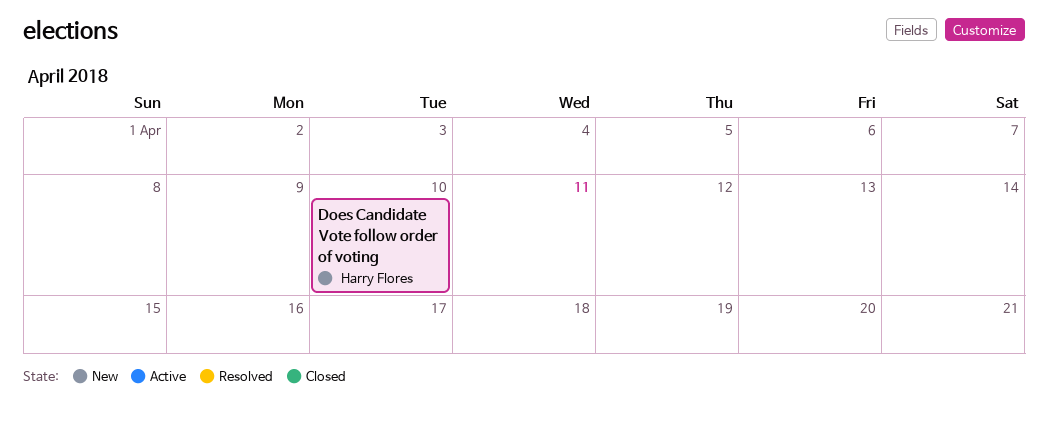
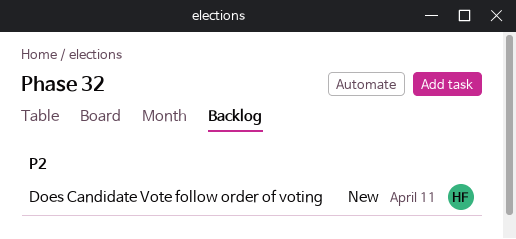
Does Candidate Vote follow order of voting, due: Apr 10 -> Apr 11

